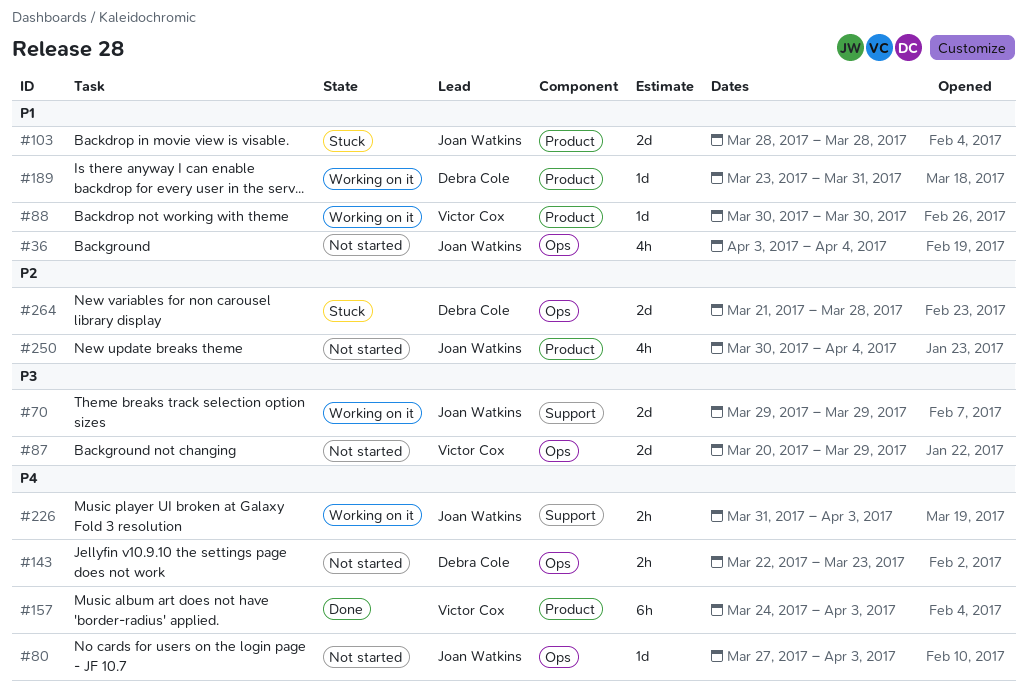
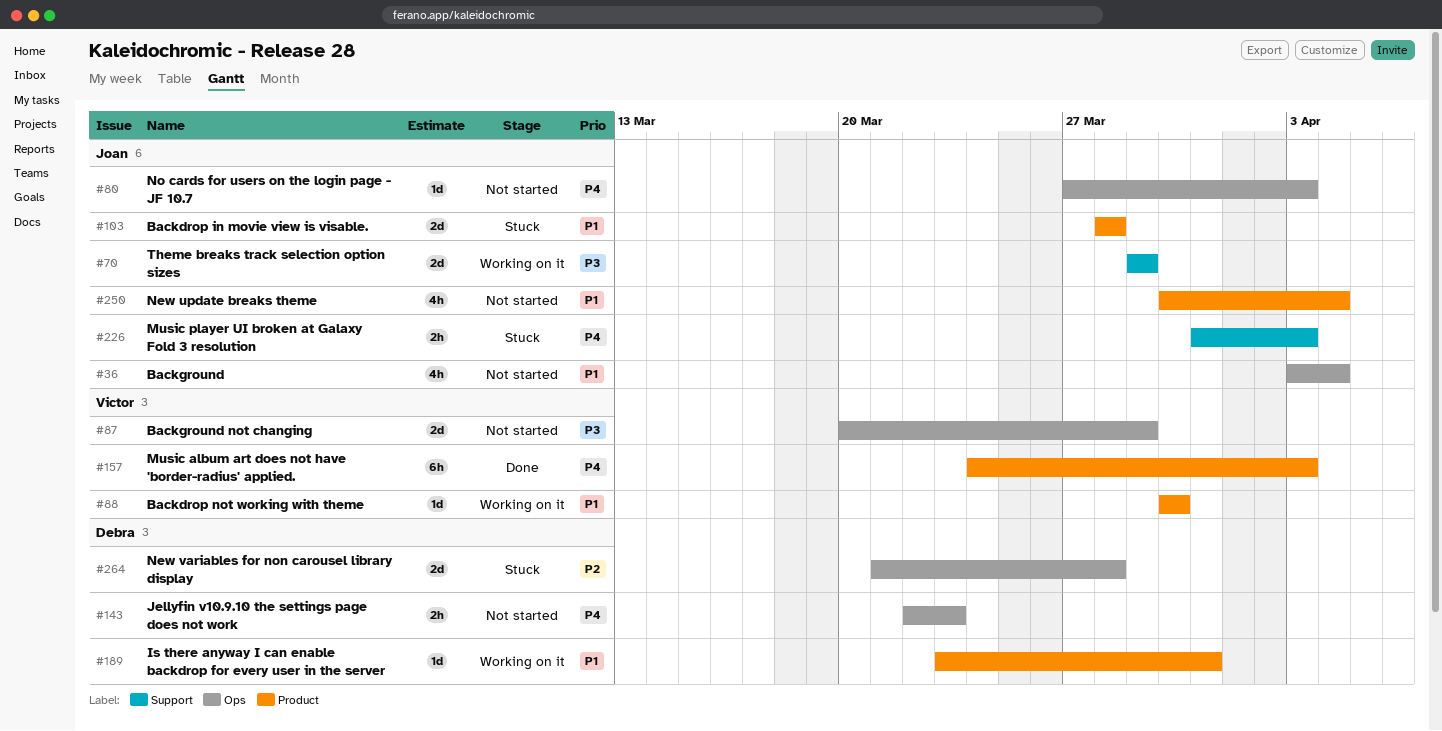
#226, status: Working on it -> Stuck
#250, priority: P2 -> P1

